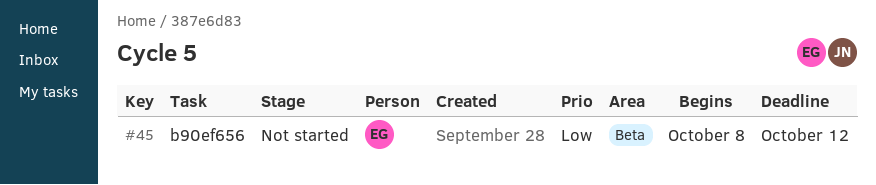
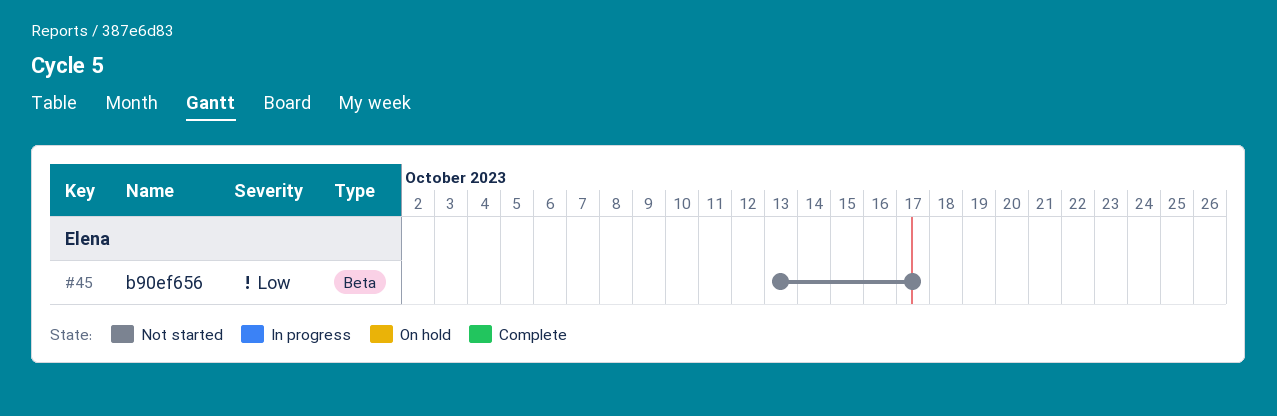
#45, start: Oct 8 -> Oct 13
#45, due: Oct 12 -> Oct 17

